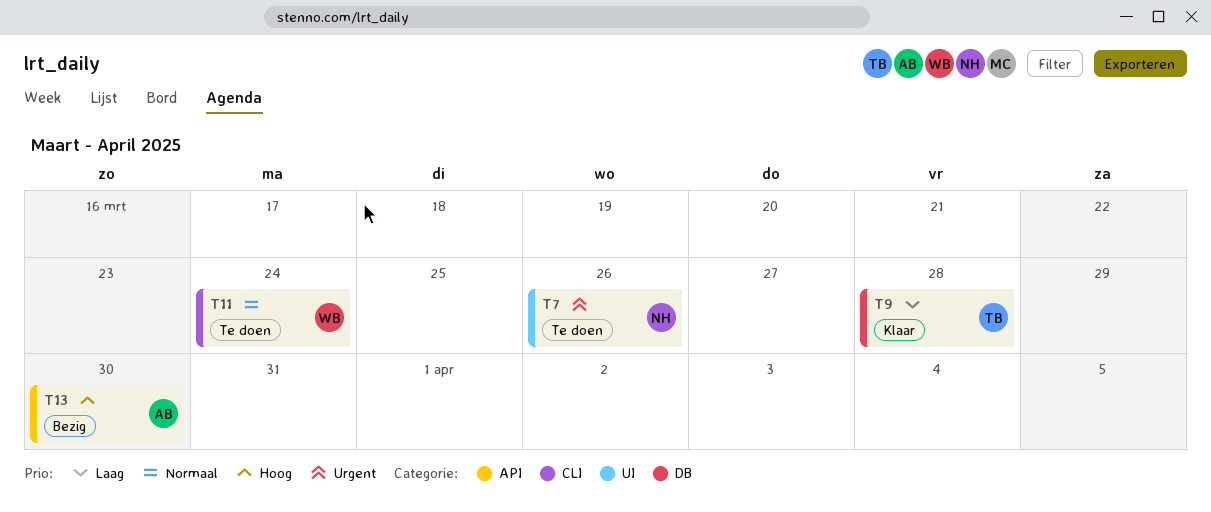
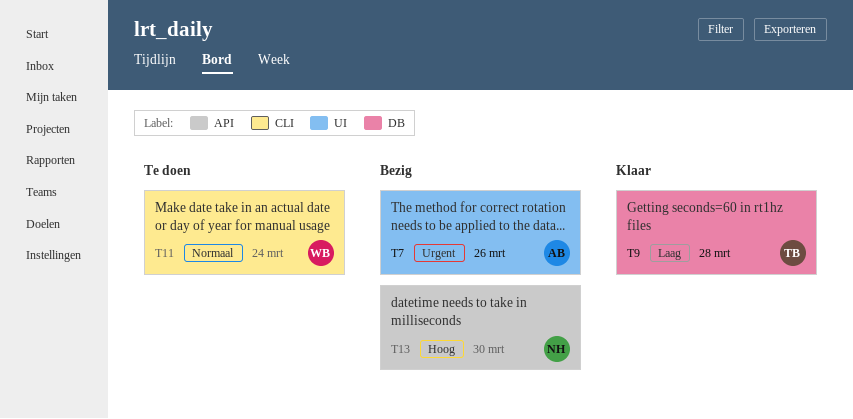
T7, status: Te doen -> Bezig
T7, owner: NH -> AB
T13, owner: AB -> NH

